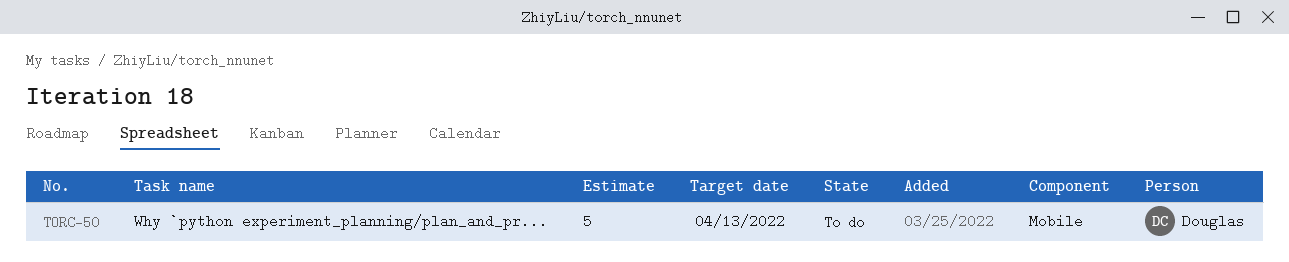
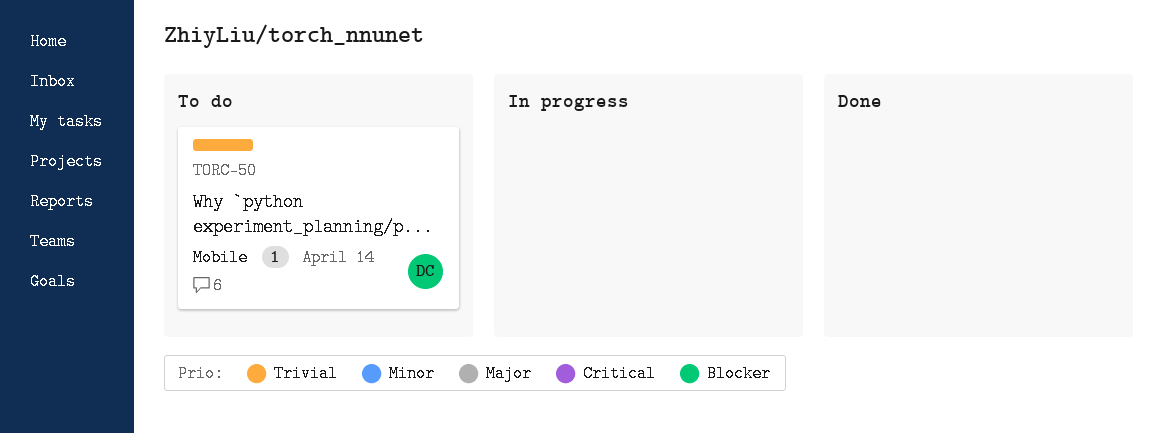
TORC-50, estimate: 5 -> 1
TORC-50, due: Apr 13 -> Apr 14

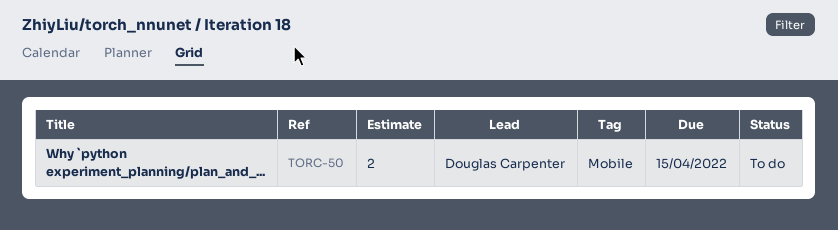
TORC-50, estimate: 1 -> 2
TORC-50, due: Apr 14 -> Apr 15

